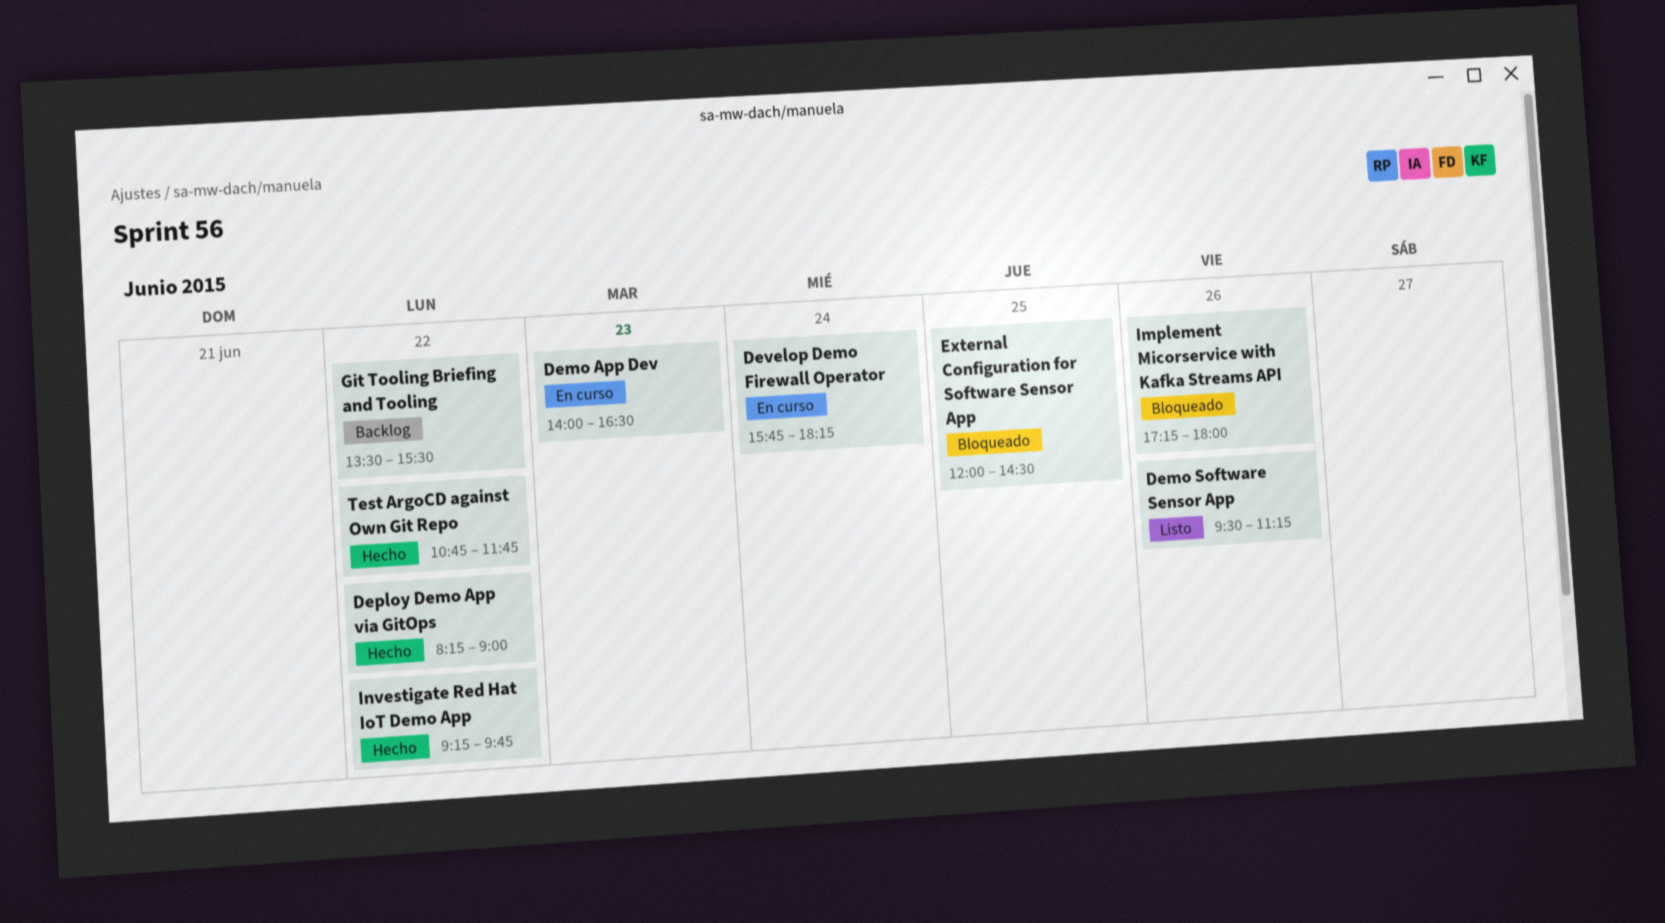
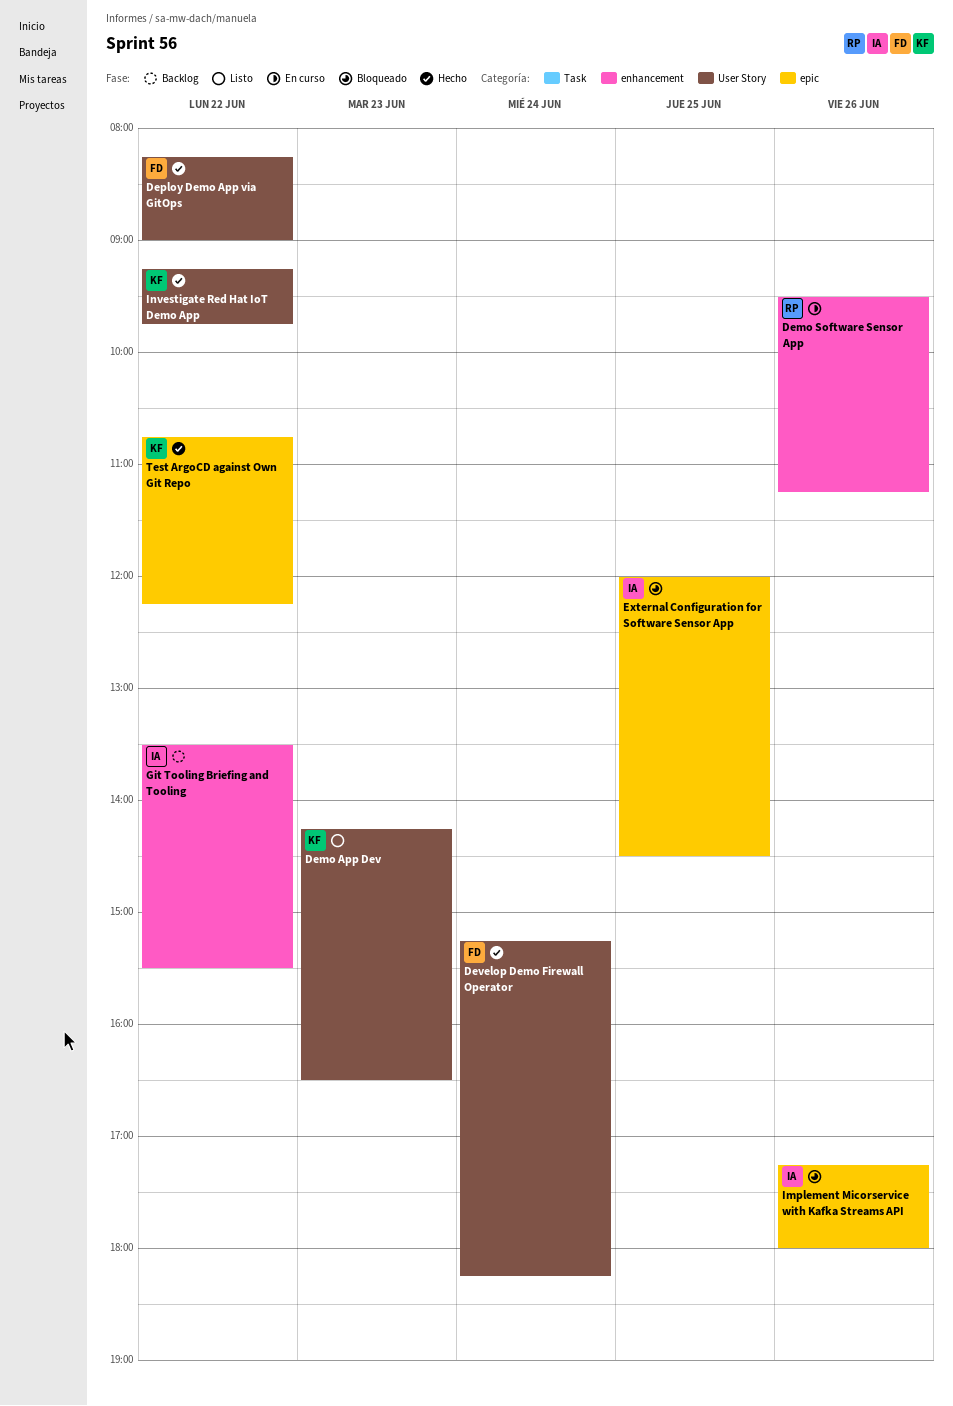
Demo App Dev, status: En curso -> Listo
Demo App Dev, begins: 14:00 -> 14:15
Demo Software Sensor App, status: Listo -> En curso
Develop Demo Firewall Operator, status: En curso -> Hecho
Develop Demo Firewall Operator, begins: 15:45 -> 15:15
Test ArgoCD against Own Git Repo, ends: 11:45 -> 12:15

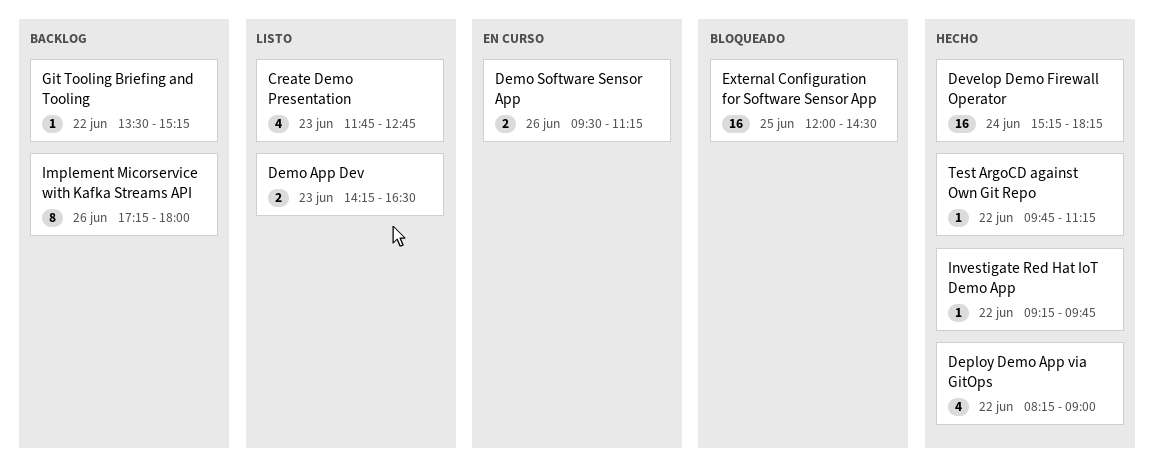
Create Demo Presentation: none -> present
Git Tooling Briefing and Tooling, ends: 15:30 -> 15:15
Implement Micorservice with Kafka Streams API, status: Bloqueado -> Backlog
Test ArgoCD against Own Git Repo, begins: 10:45 -> 09:45
Test ArgoCD against Own Git Repo, ends: 12:15 -> 11:15

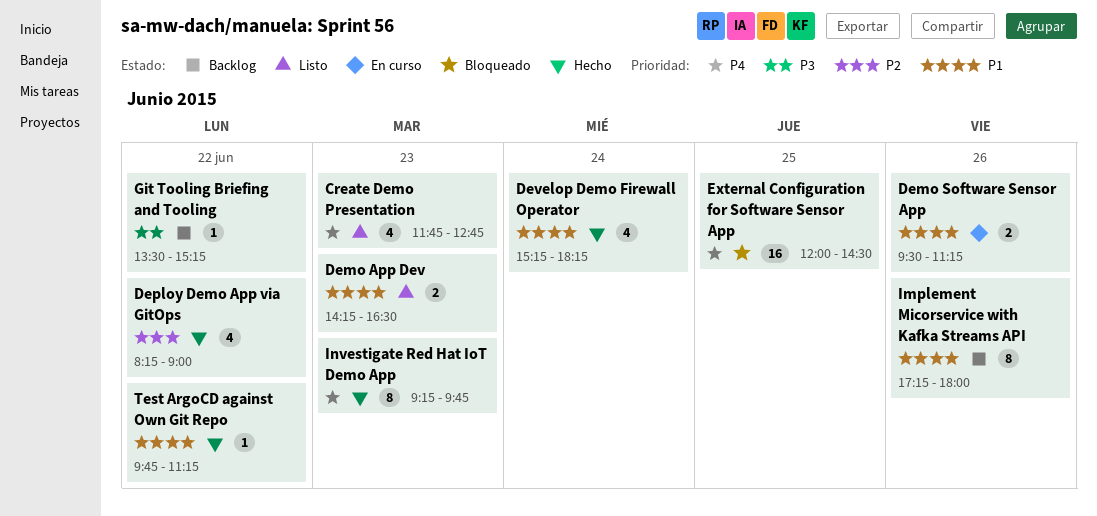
Develop Demo Firewall Operator, estimate: 16 -> 4
Investigate Red Hat IoT Demo App, estimate: 1 -> 8
Investigate Red Hat IoT Demo App, day: Jun 22 -> Jun 23

